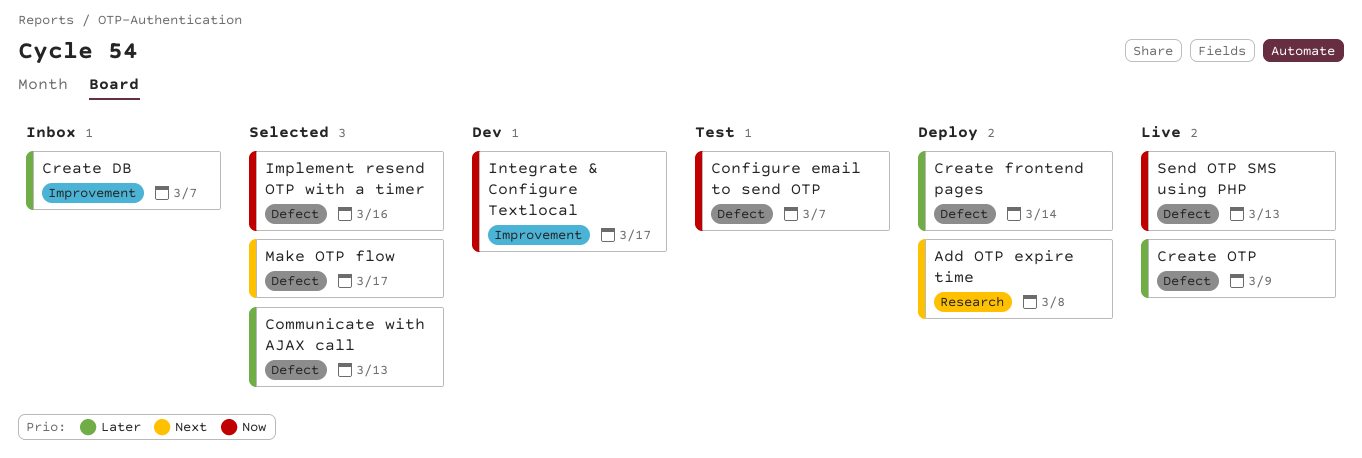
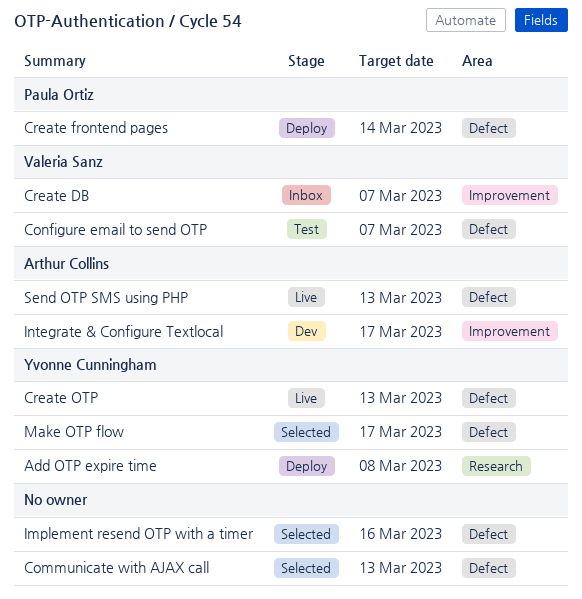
Create OTP, due: Mar 9 -> Mar 13

